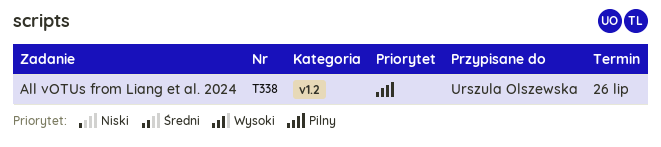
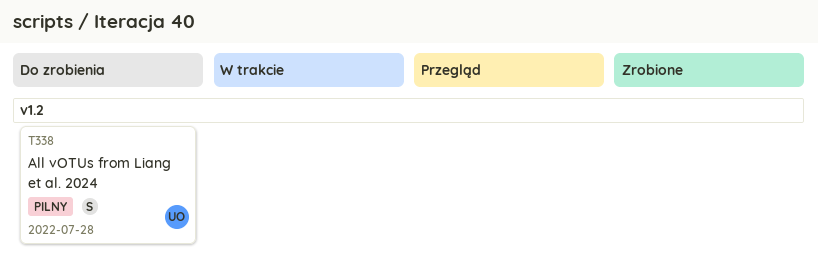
T338, due: Jul 26 -> Jul 28

